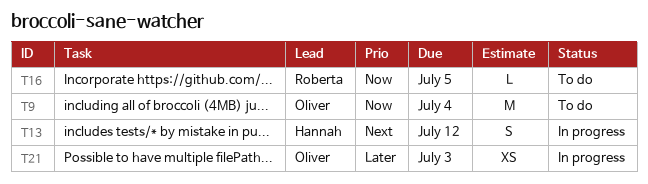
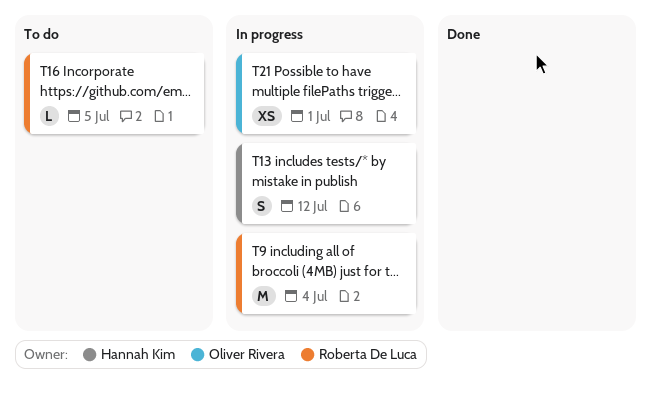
T9, status: To do -> In progress
T9, owner: Oliver Rivera -> Roberta De Luca
T21, due: Jul 3 -> Jul 1

